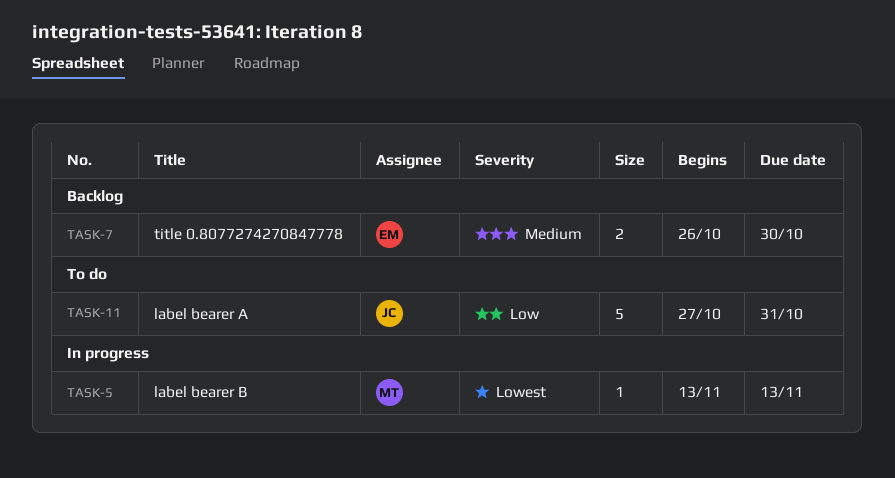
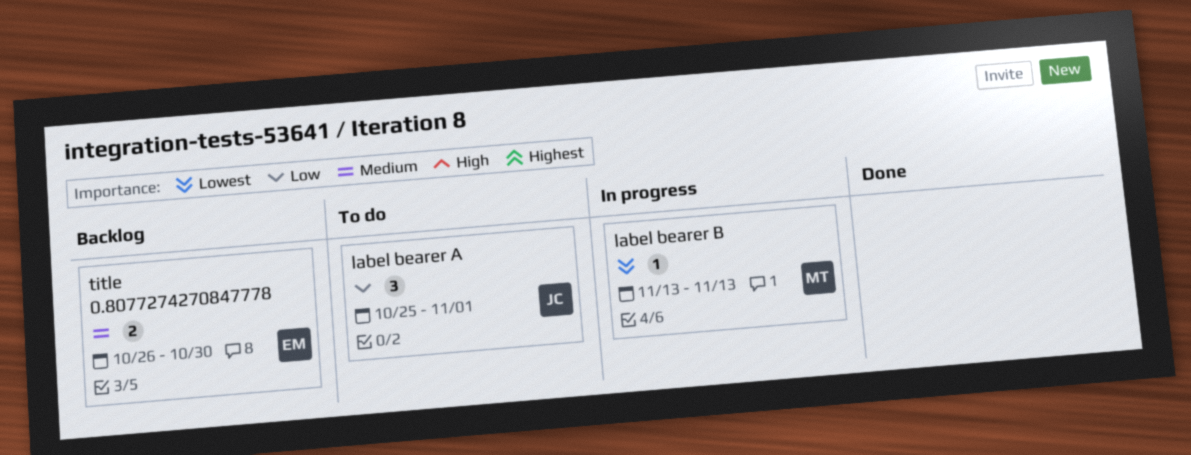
label bearer A, estimate: 5 -> 3
label bearer A, start: Oct 27 -> Oct 25
label bearer A, due: Oct 31 -> Nov 1

